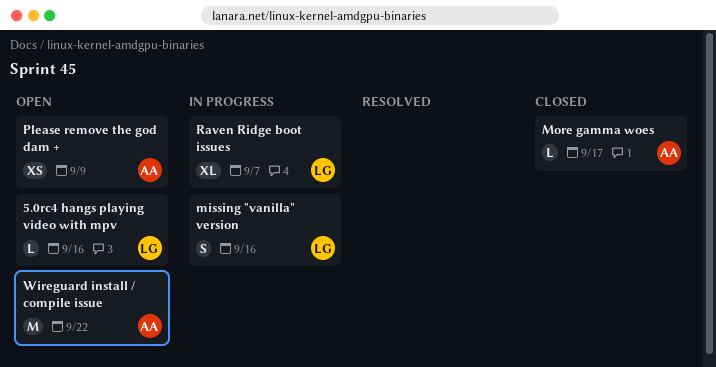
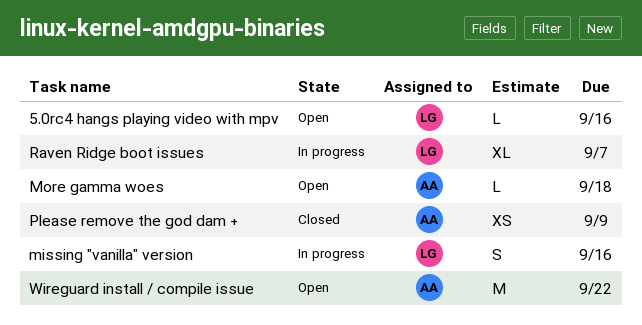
More gamma woes, status: Closed -> Open
More gamma woes, due: Sep 17 -> Sep 18
Please remove the god dam +, status: Open -> Closed

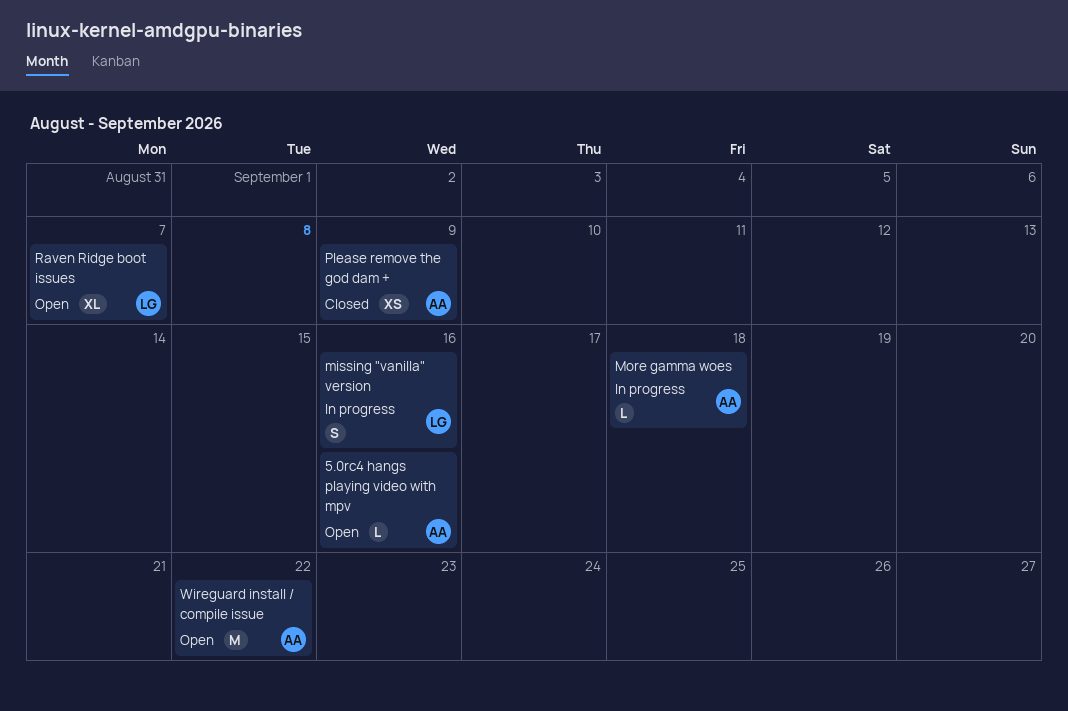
5.0rc4 hangs playing video with mpv, owner: LG -> AA
More gamma woes, status: Open -> In progress
Raven Ridge boot issues, status: In progress -> Open

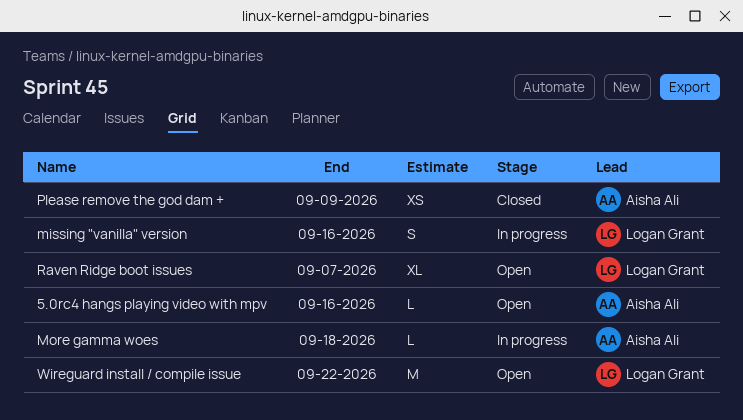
Wireguard install / compile issue, owner: Aisha Ali -> Logan Grant

